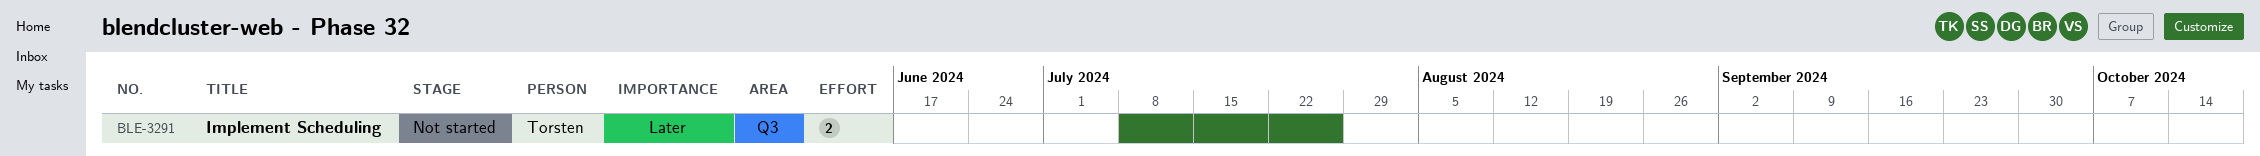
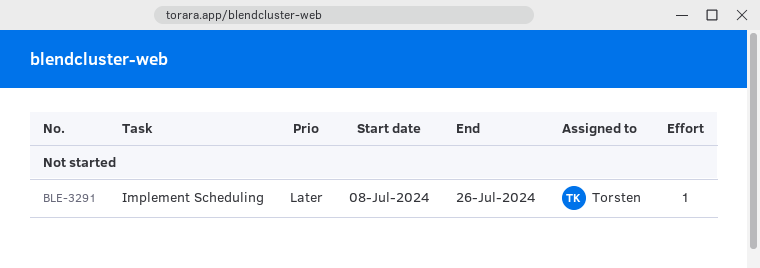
BLE-3291, estimate: 2 -> 1

